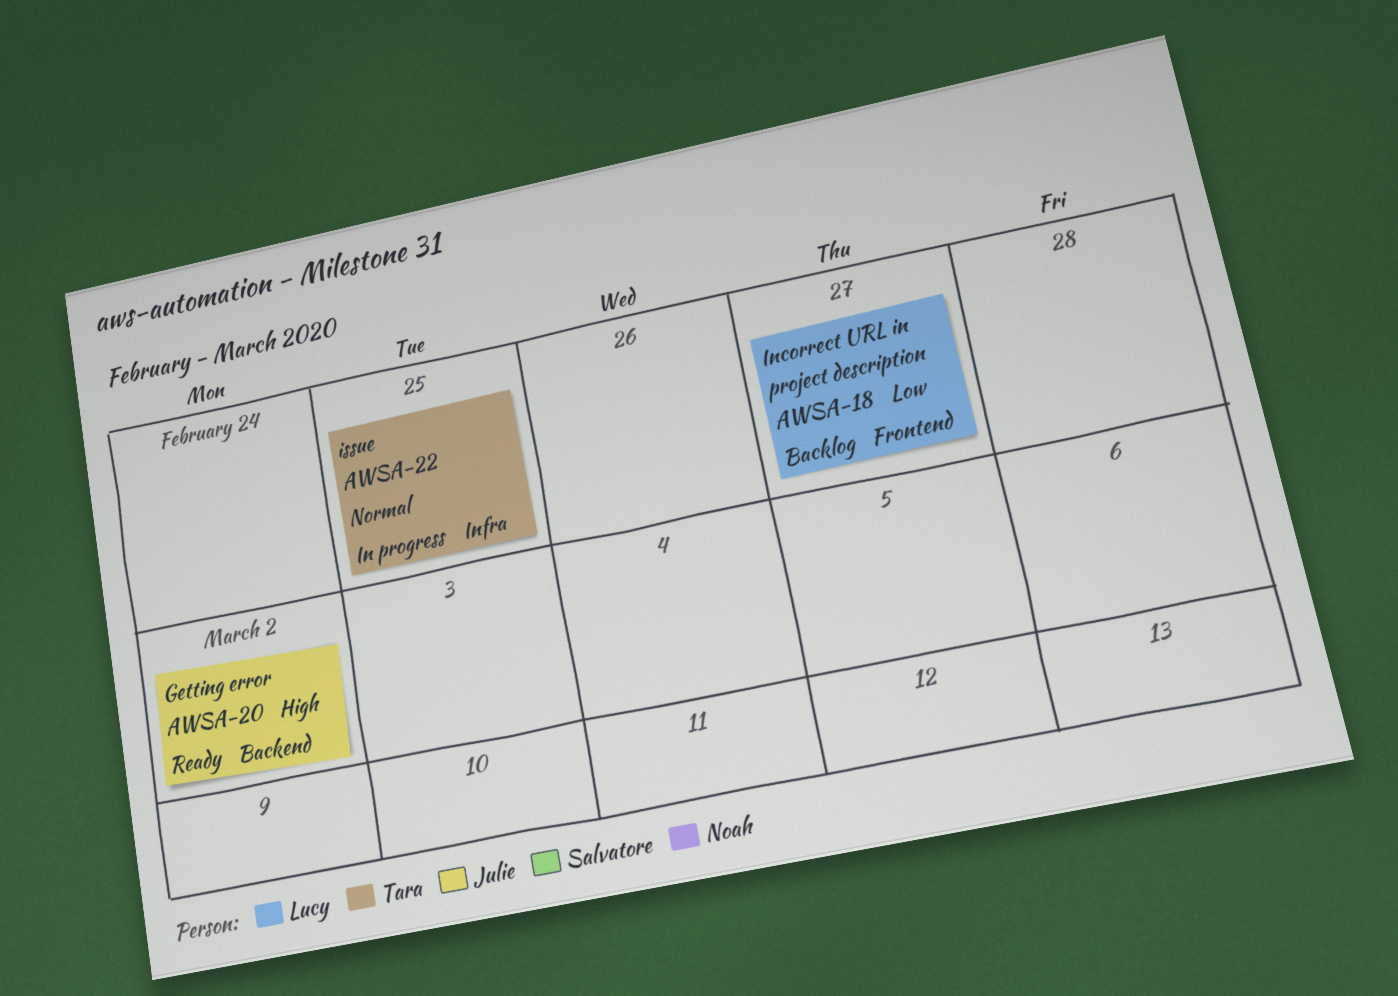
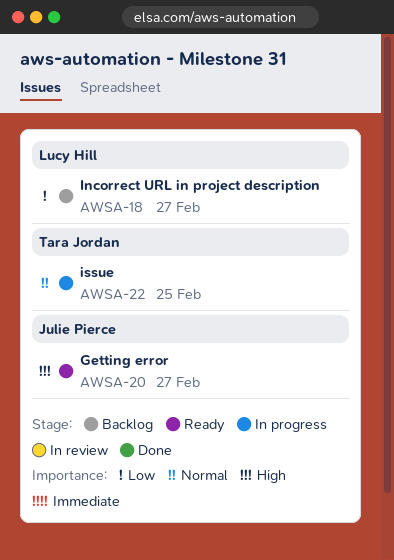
AWSA-20, due: Mar 2 -> Feb 27

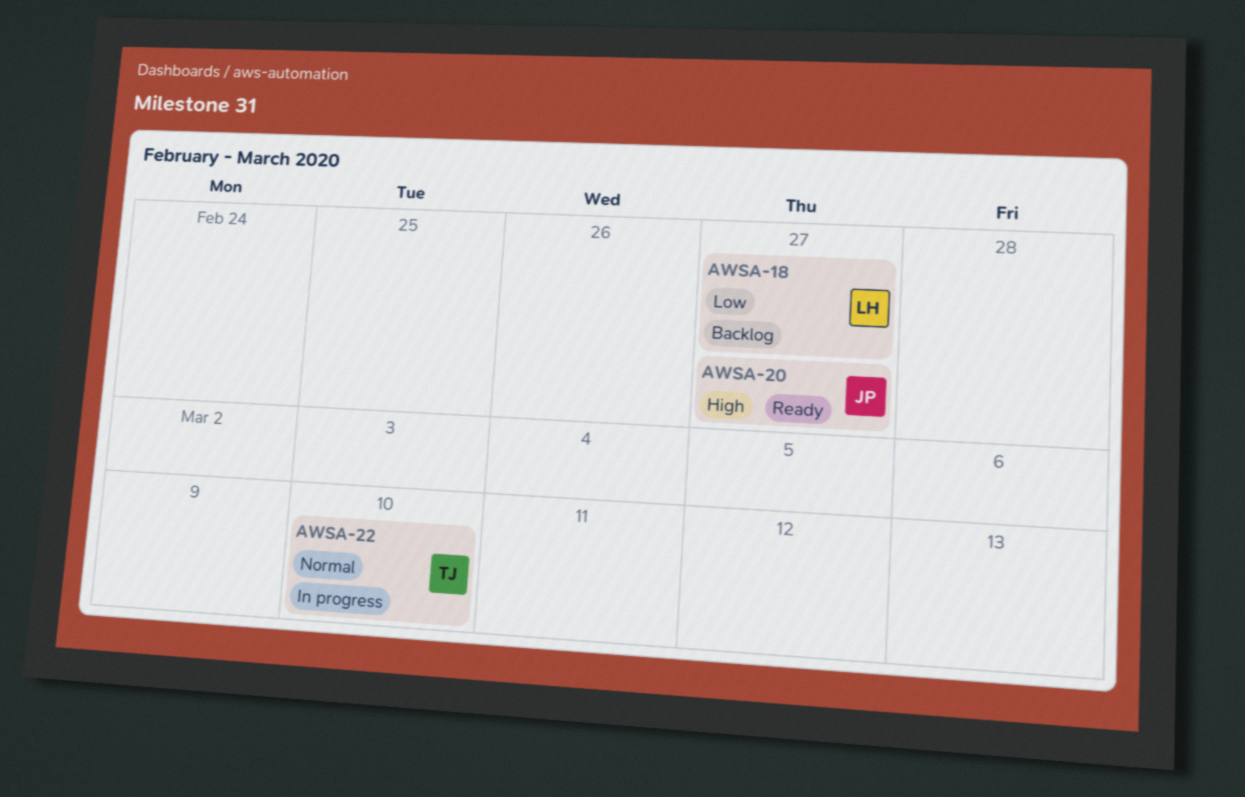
AWSA-22, due: Feb 25 -> Mar 10

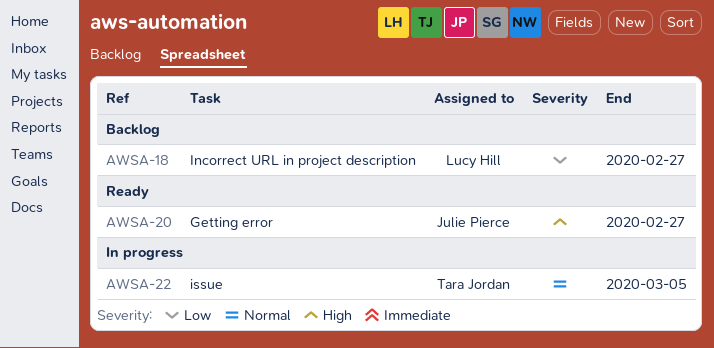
AWSA-22, due: Mar 10 -> Mar 5

